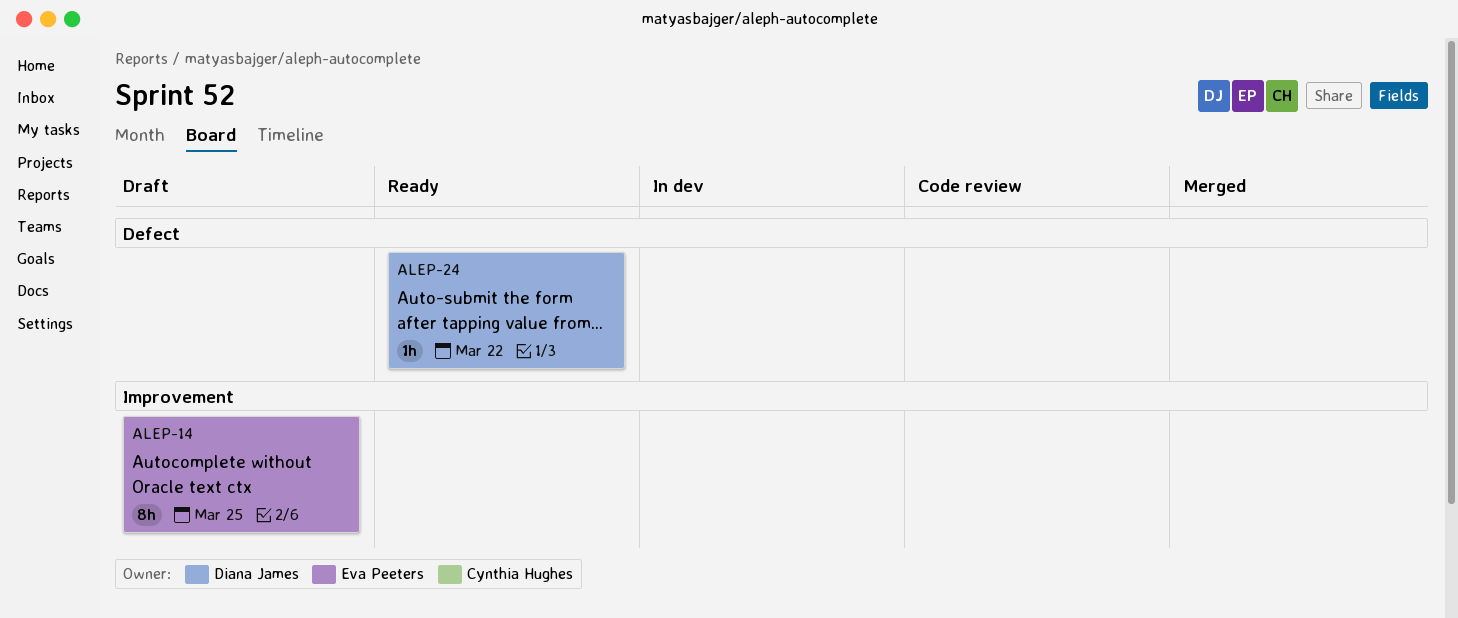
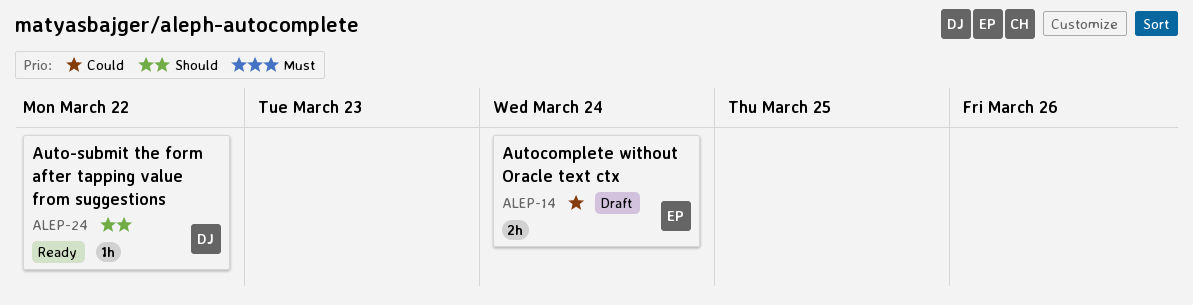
ALEP-14, estimate: 8h -> 2h
ALEP-14, due: Mar 25 -> Mar 24

